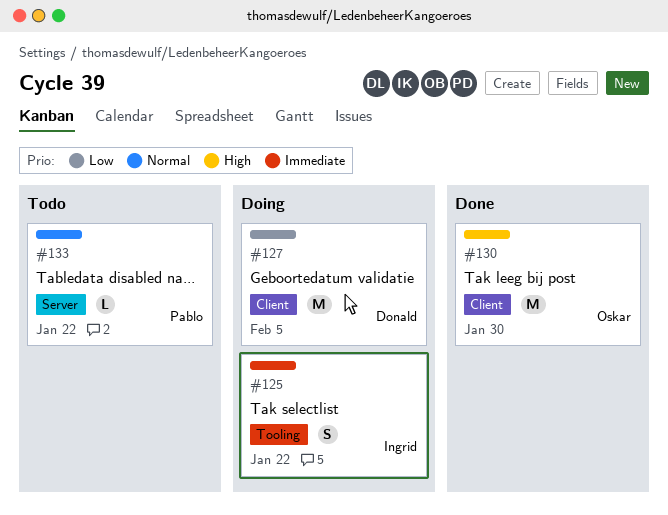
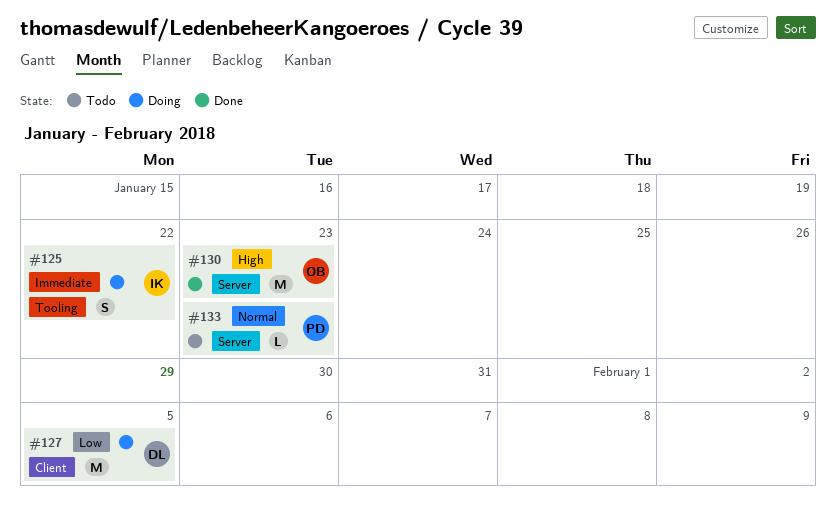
#130, label: Client -> Server
#130, due: Jan 30 -> Jan 23
#133, due: Jan 22 -> Jan 23

